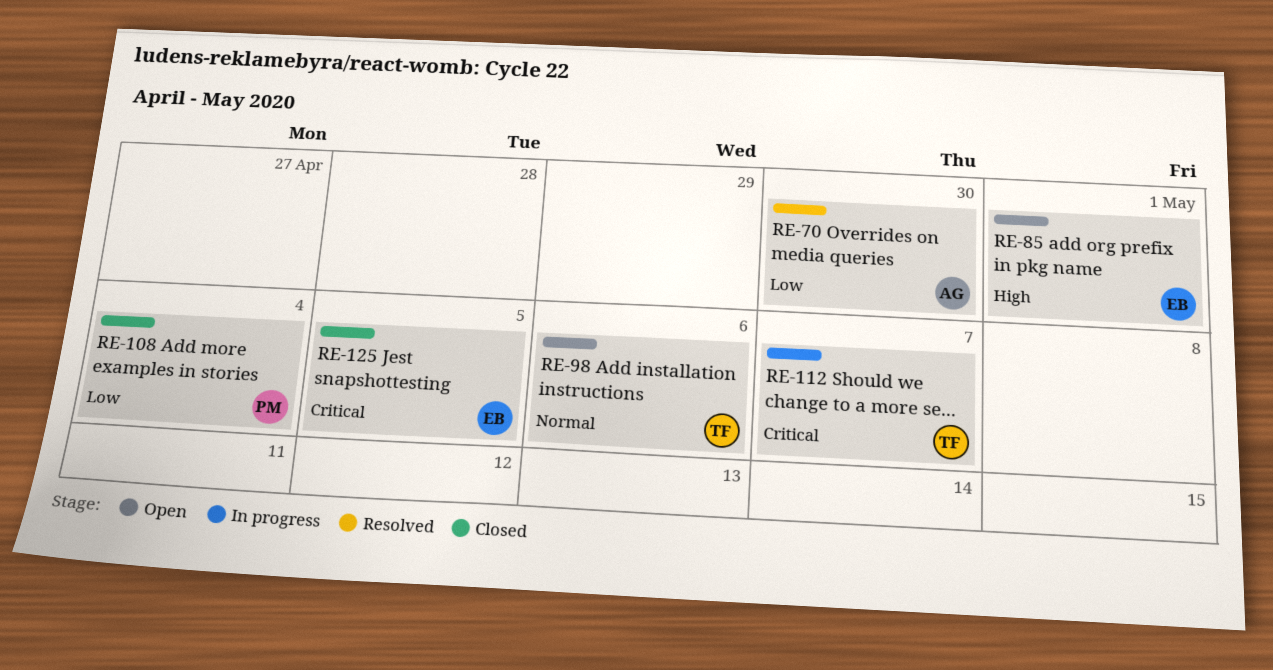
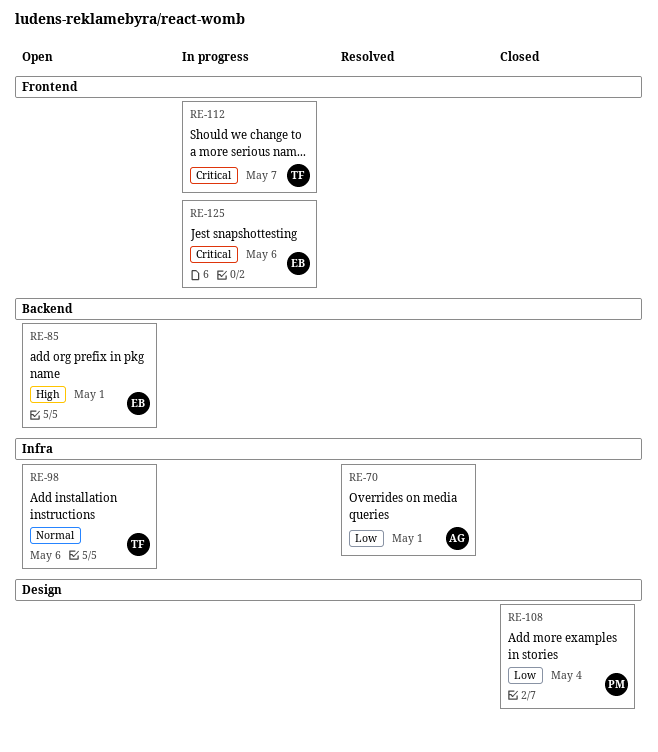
RE-70, due: Apr 30 -> May 1
RE-125, status: Closed -> In progress
RE-125, due: May 5 -> May 6

